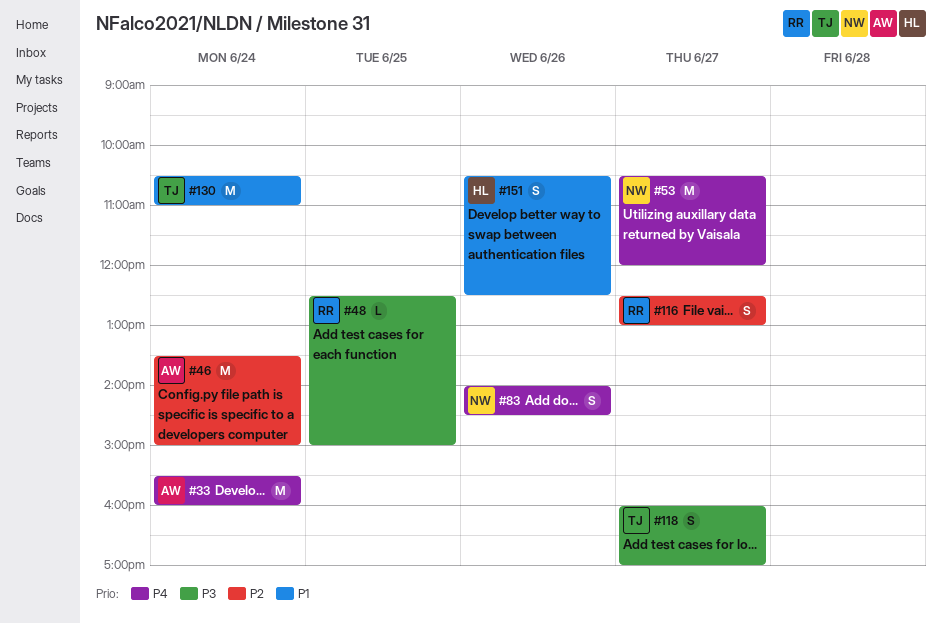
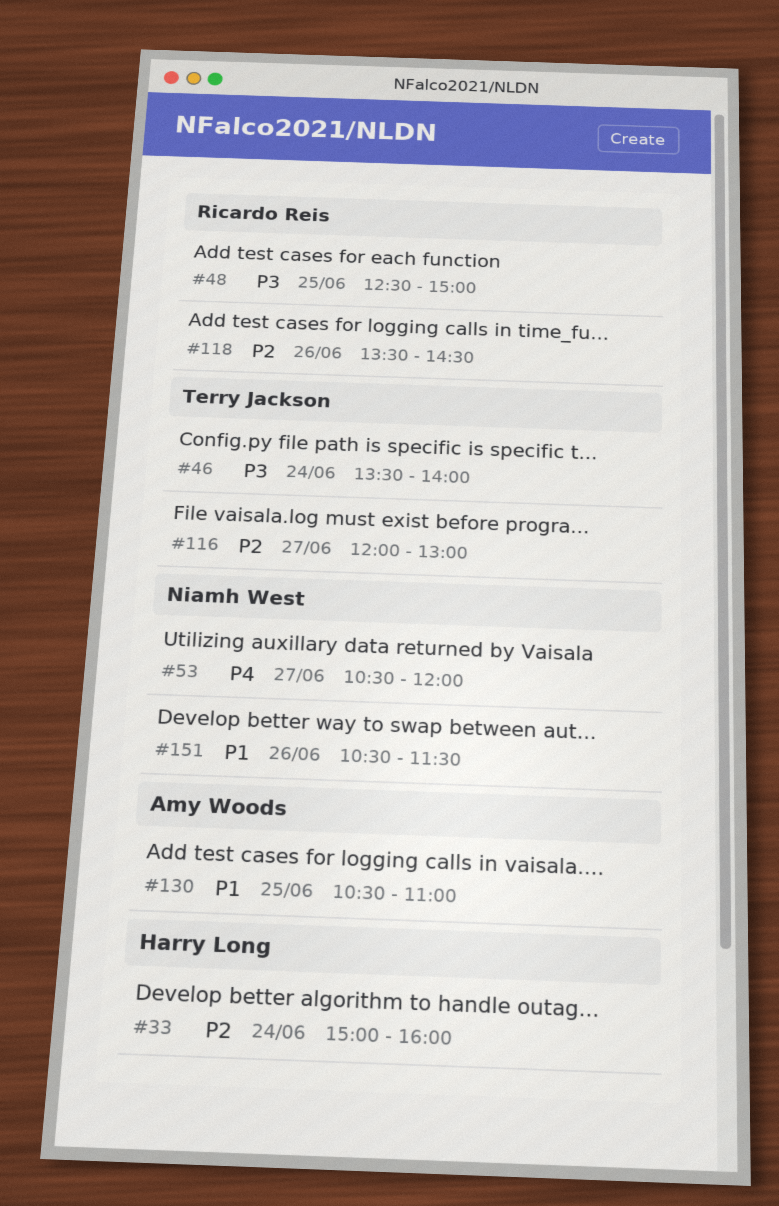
#33, owner: Amy Woods -> Harry Long
#33, priority: P4 -> P2
#33, begins: 15:30 -> 15:00
#46, owner: Amy Woods -> Terry Jackson
#46, priority: P2 -> P3
#46, ends: 15:00 -> 14:00
#83: present -> none
#116, owner: Ricardo Reis -> Terry Jackson
#116, begins: 12:30 -> 12:00
#118, owner: Terry Jackson -> Ricardo Reis
#118, priority: P3 -> P2
#118, day: Jun 27 -> Jun 26
#118, begins: 16:00 -> 13:30
#118, ends: 17:00 -> 14:30
#130, owner: Terry Jackson -> Amy Woods
#130, day: Jun 24 -> Jun 25
#151, owner: Harry Long -> Niamh West
#151, ends: 12:30 -> 11:30

